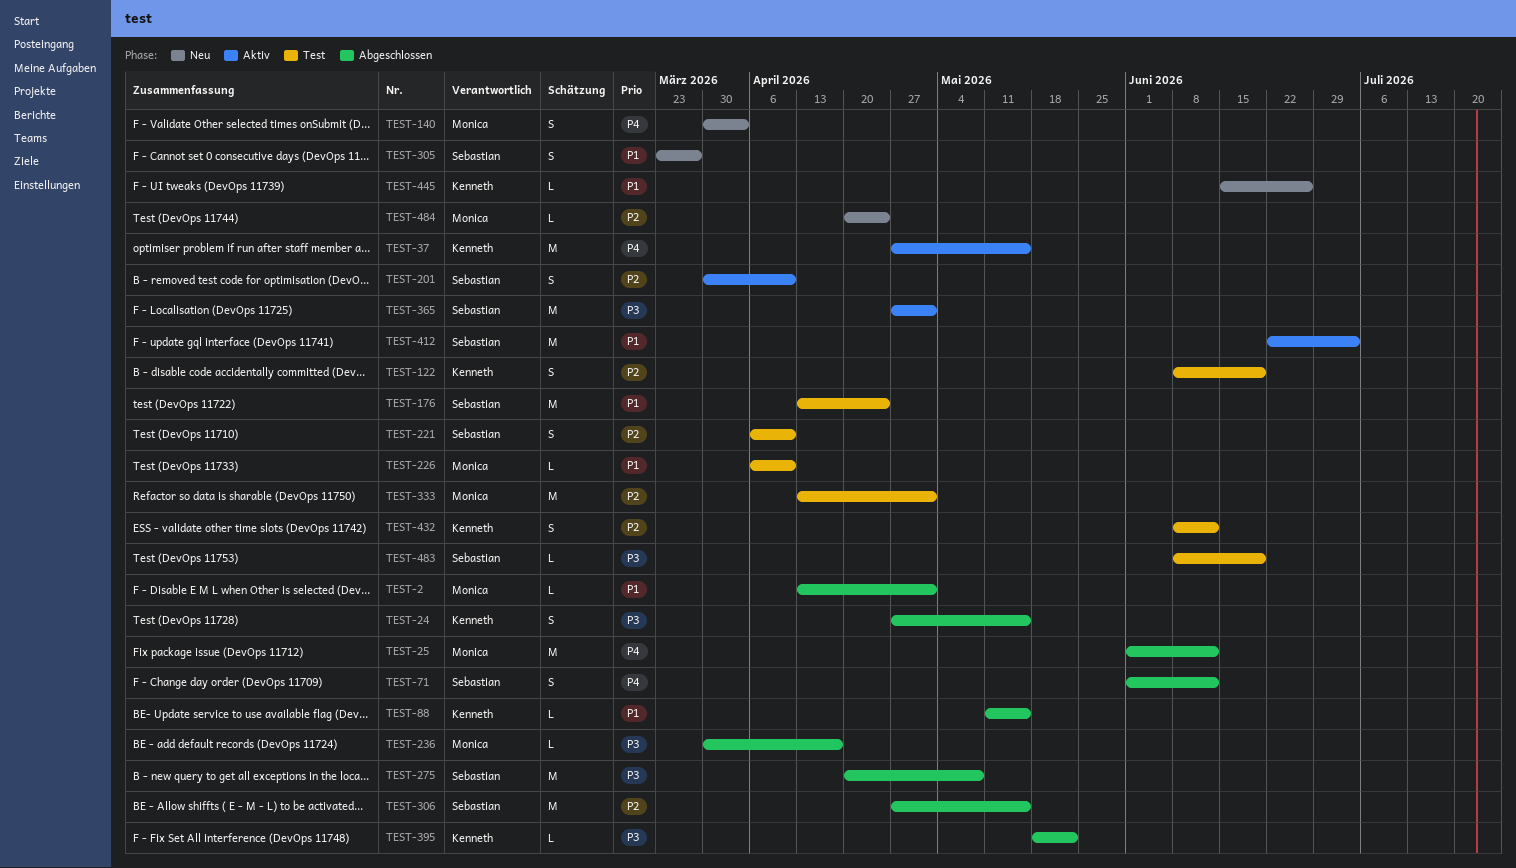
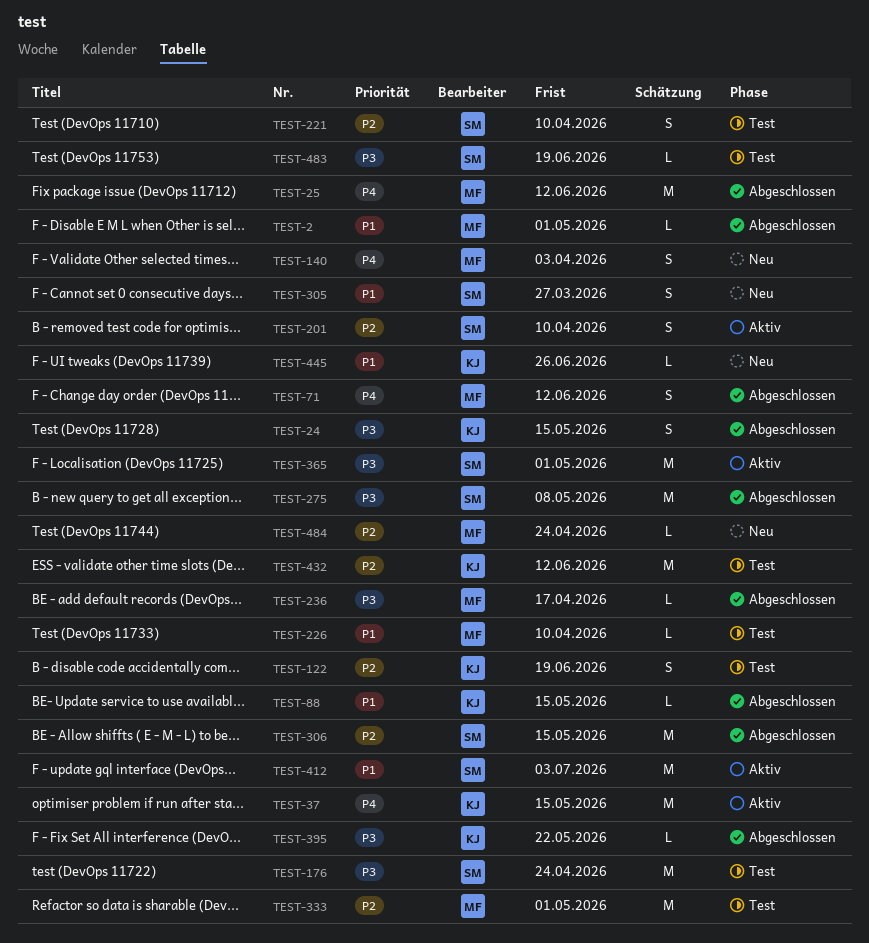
TEST-71, owner: Sebastian -> Monica
TEST-176, priority: P1 -> P3
TEST-432, estimate: S -> M

